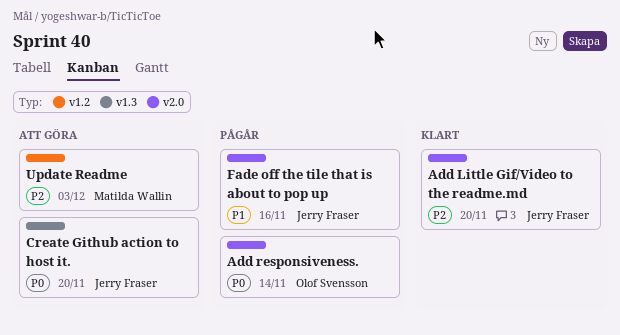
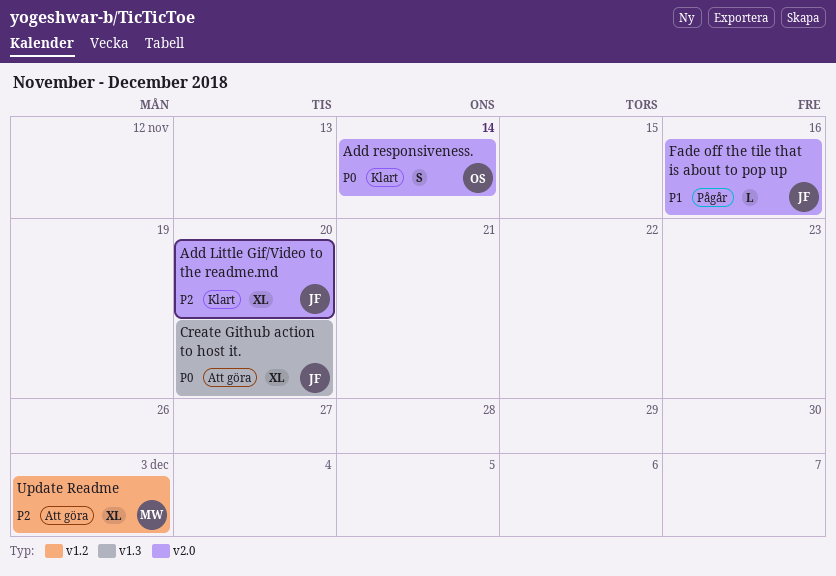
Add responsiveness., status: Pågår -> Klart

